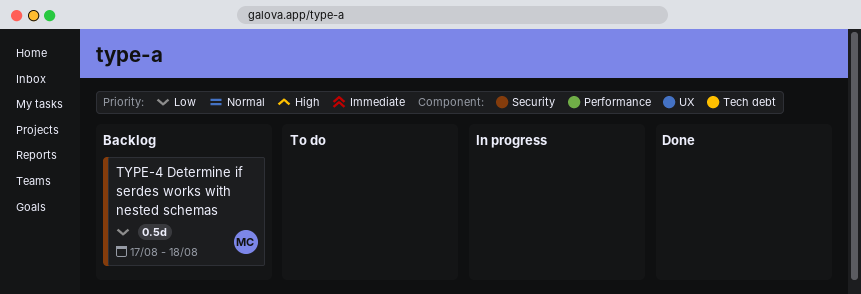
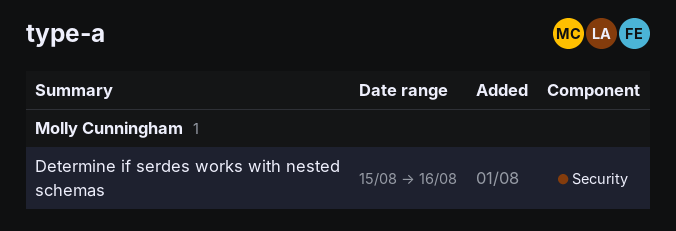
Determine if serdes works with nested schemas, start: Aug 17 -> Aug 15
Determine if serdes works with nested schemas, due: Aug 18 -> Aug 16

